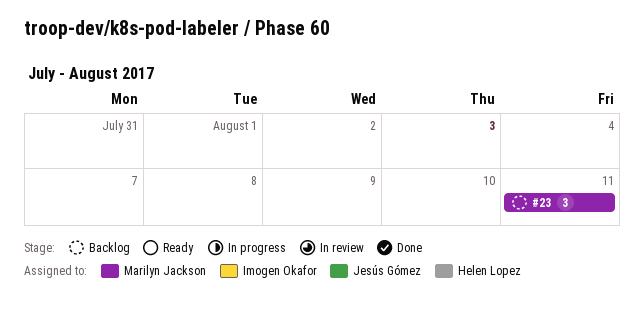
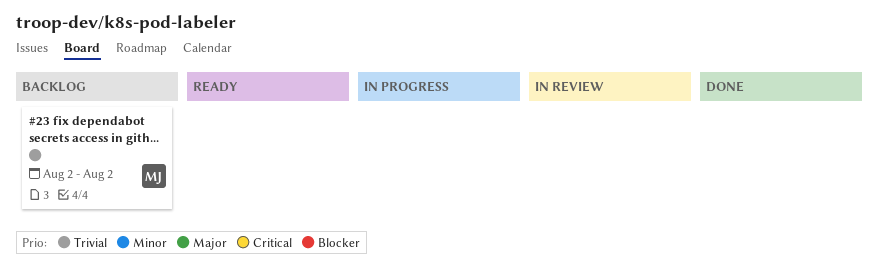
#23, start: Aug 11 -> Aug 2
#23, due: Aug 11 -> Aug 2

